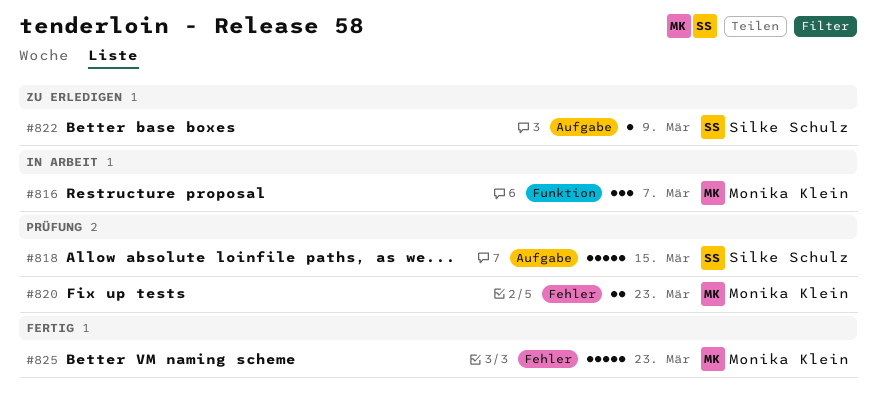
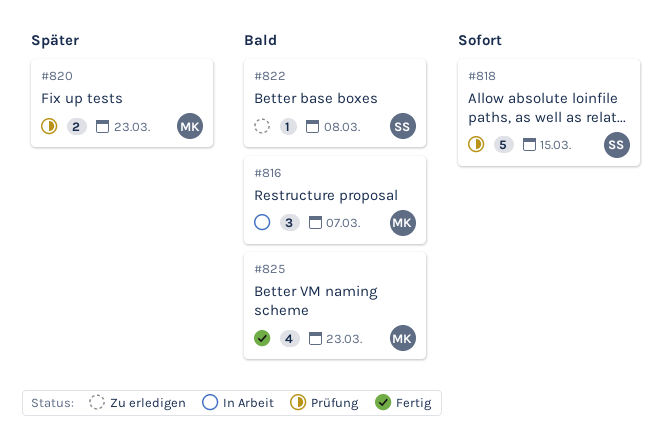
#822, due: Mar 9 -> Mar 8
#825, estimate: 5 -> 4

